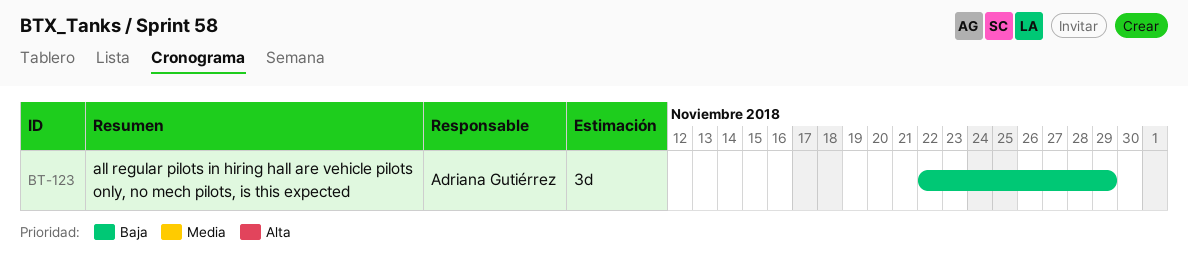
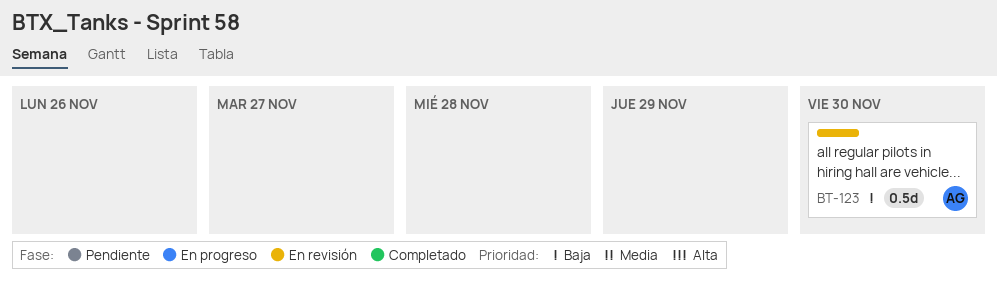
BT-123, estimate: 3d -> 0.5d
BT-123, due: Nov 29 -> Nov 30

